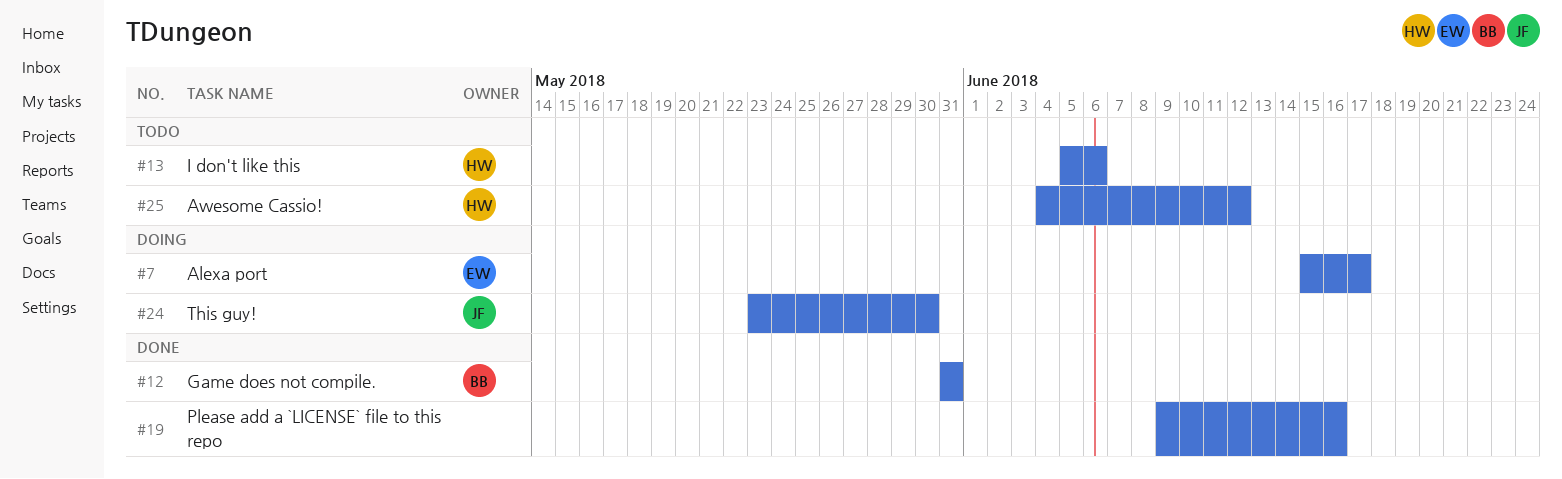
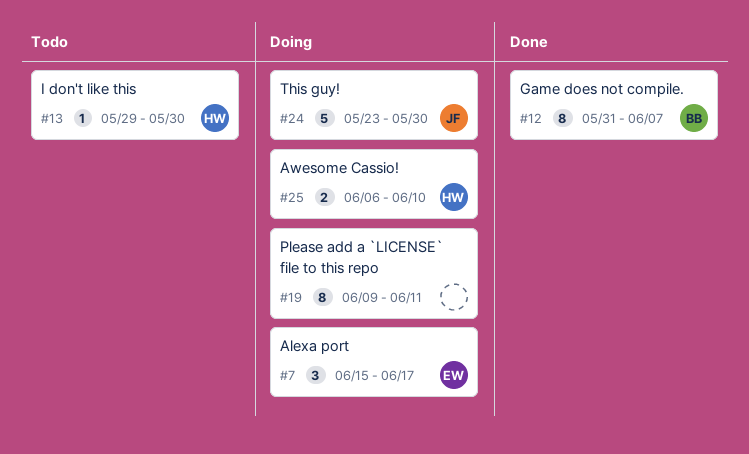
#12, due: May 31 -> Jun 7
#13, start: Jun 5 -> May 29
#13, due: Jun 6 -> May 30
#19, status: Done -> Doing
#19, due: Jun 16 -> Jun 11
#25, status: Todo -> Doing
#25, start: Jun 4 -> Jun 6
#25, due: Jun 12 -> Jun 10

